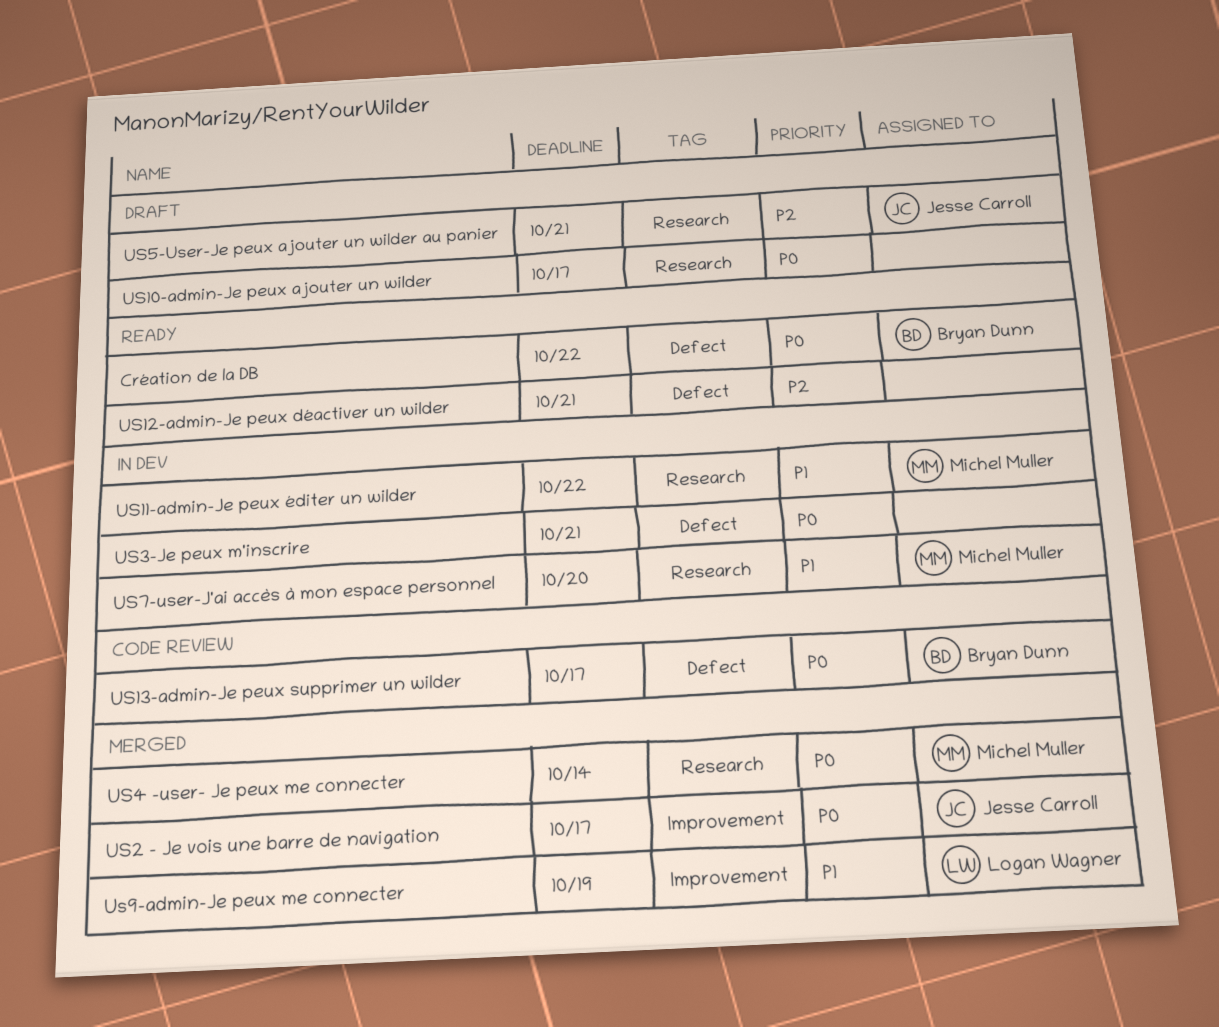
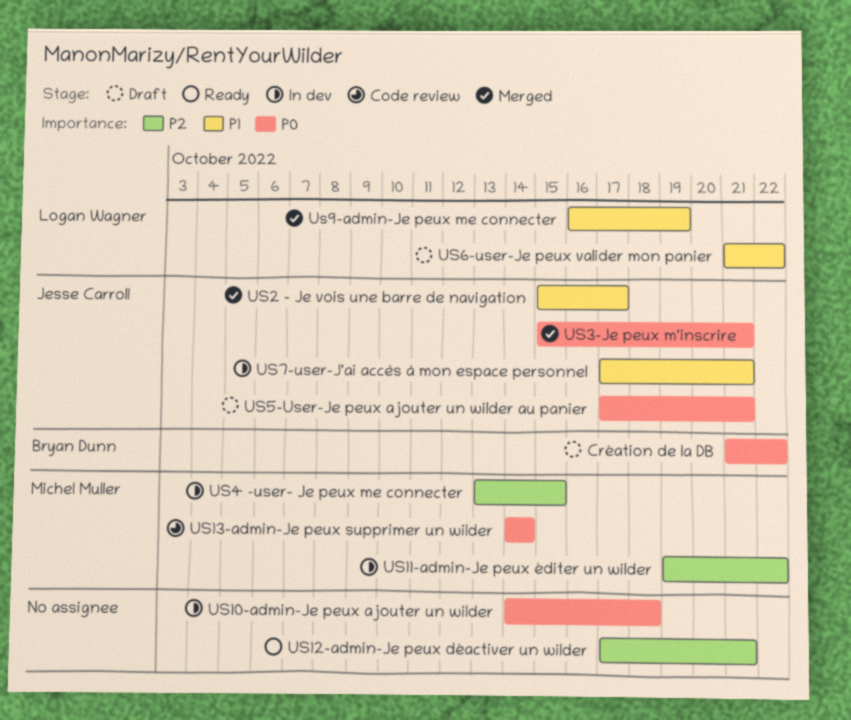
Création de la DB, status: Ready -> Draft
US10-admin-Je peux ajouter un wilder, status: Draft -> In dev
US10-admin-Je peux ajouter un wilder, due: Oct 17 -> Oct 18
US11-admin-Je peux éditer un wilder, priority: P1 -> P2
US13-admin-Je peux supprimer un wilder, owner: Bryan Dunn -> Michel Muller
US13-admin-Je peux supprimer un wilder, due: Oct 17 -> Oct 14
US2 - Je vois une barre de navigation, priority: P0 -> P1
US3-Je peux m'inscrire, status: In dev -> Merged
US3-Je peux m'inscrire, owner: none -> Jesse Carroll
US4 -user- Je peux me connecter, status: Merged -> In dev
US4 -user- Je peux me connecter, priority: P0 -> P2
US4 -user- Je peux me connecter, due: Oct 14 -> Oct 15
US5-User-Je peux ajouter un wilder au panier, priority: P2 -> P0
US6-user-Je peux valider mon panier: none -> present
US7-user-J'ai accès à mon espace personnel, owner: Michel Muller -> Jesse Carroll
US7-user-J'ai accès à mon espace personnel, due: Oct 20 -> Oct 21

